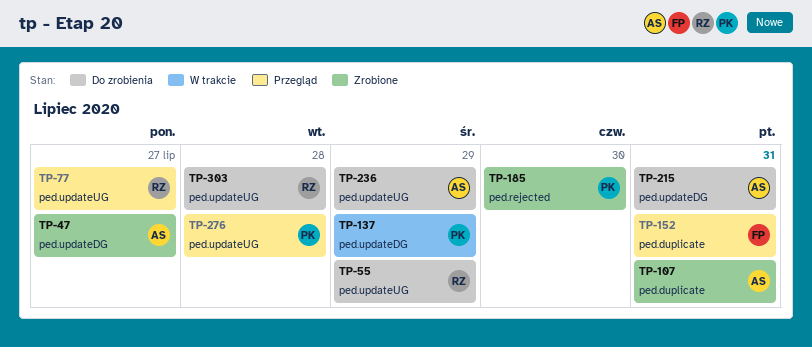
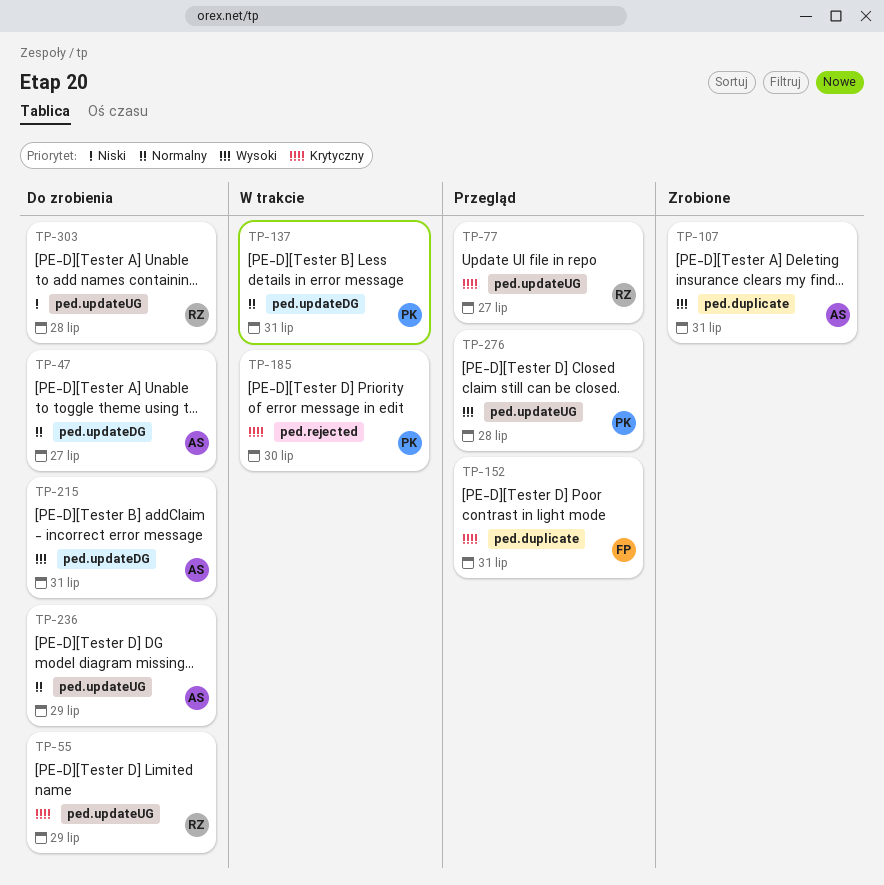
TP-47, status: Zrobione -> Do zrobienia
TP-137, due: Jul 29 -> Jul 31
TP-185, status: Zrobione -> W trakcie

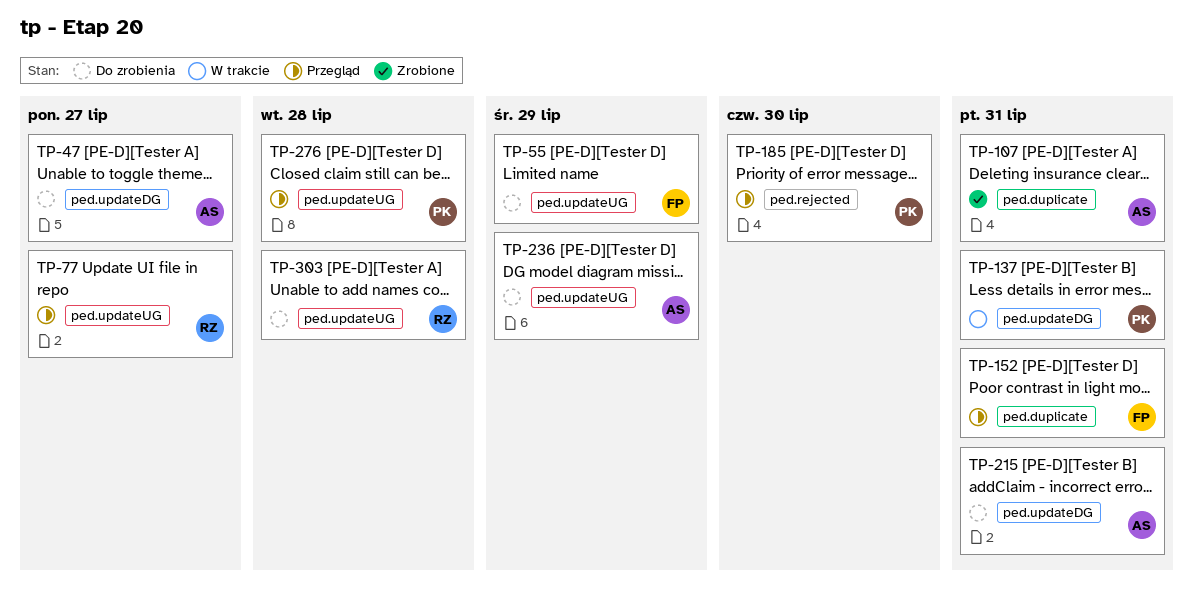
TP-55, owner: RZ -> FP
TP-185, status: W trakcie -> Przegląd

